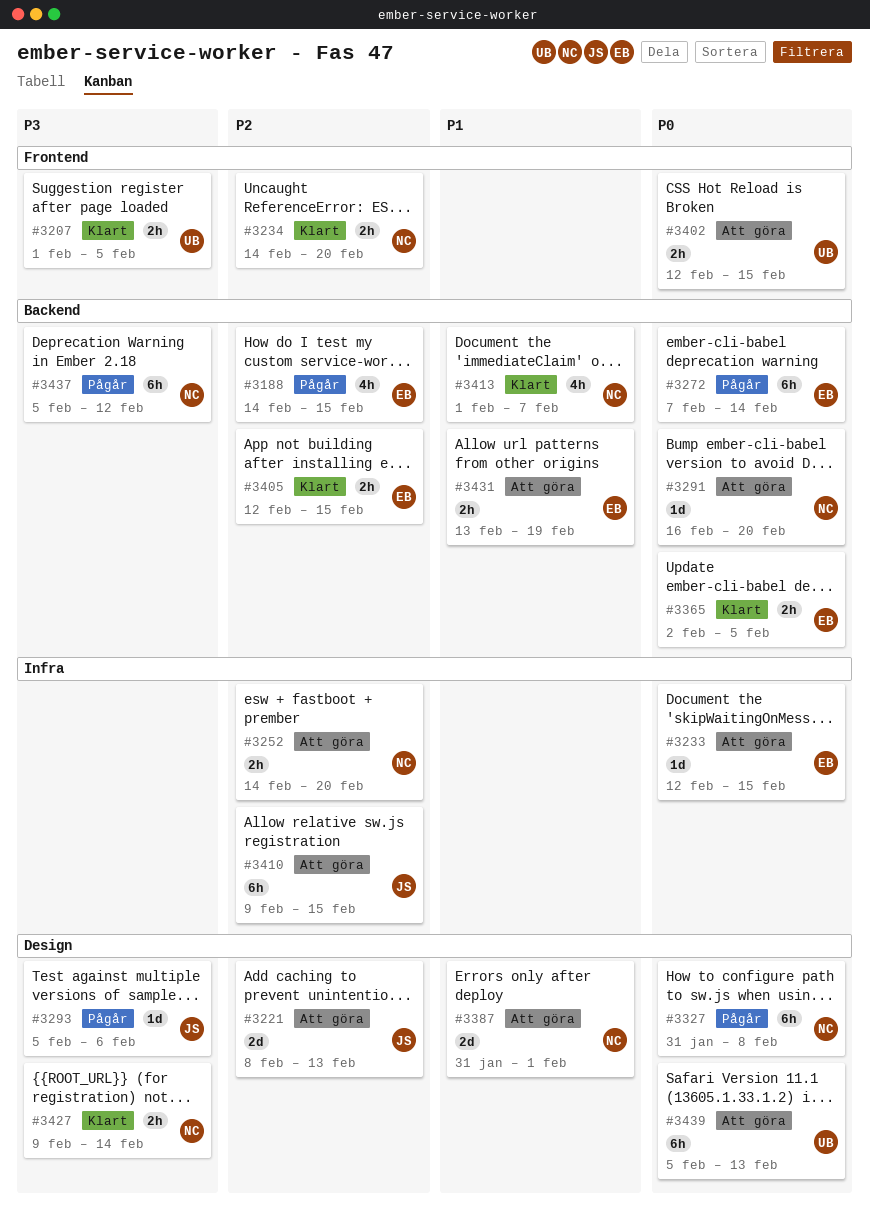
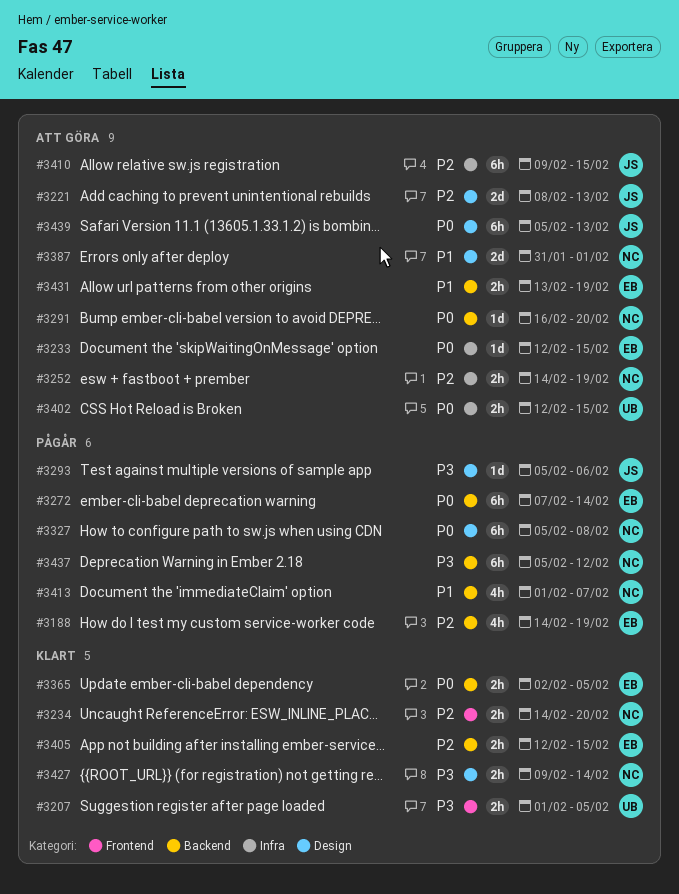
#3188, due: Feb 15 -> Feb 19
#3252, due: Feb 20 -> Feb 19
#3327, start: Jan 31 -> Feb 5
#3402, label: Frontend -> Infra
#3413, status: Klart -> Pågår
#3439, owner: UB -> JS

